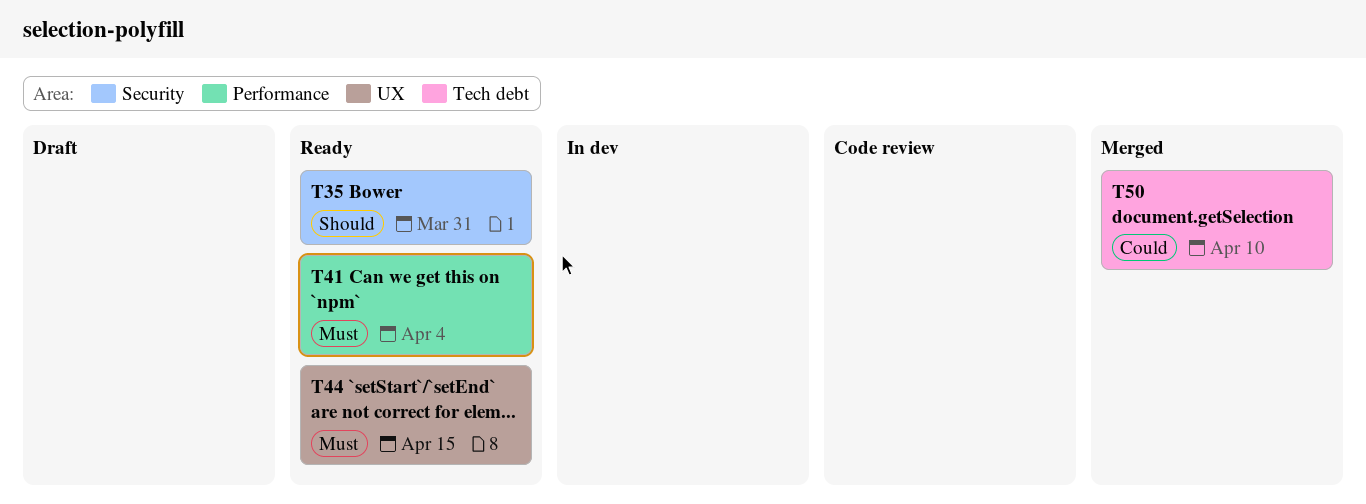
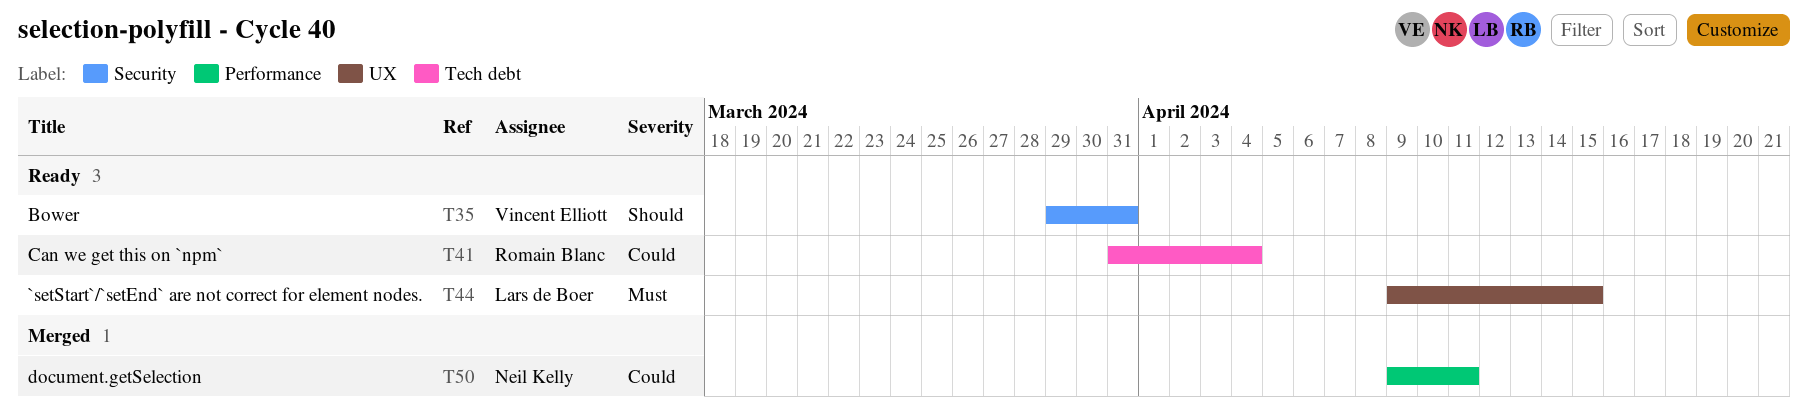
T41, priority: Must -> Could
T41, label: Performance -> Tech debt
T50, label: Tech debt -> Performance
T50, due: Apr 10 -> Apr 11

